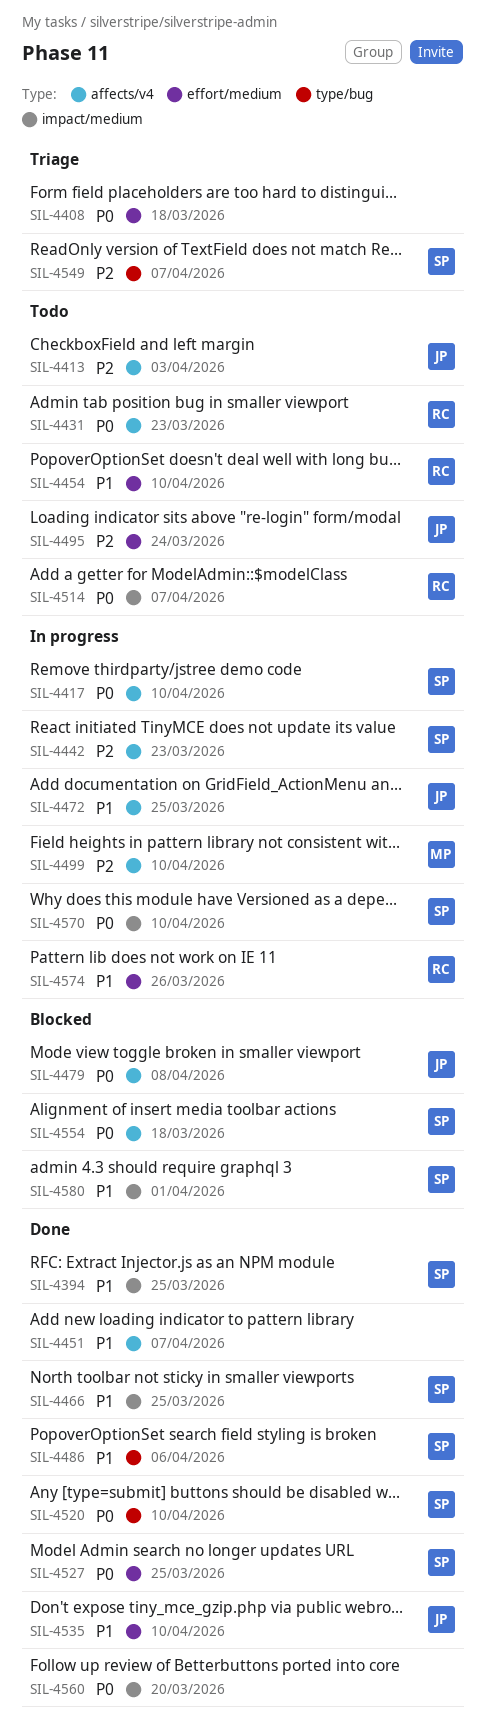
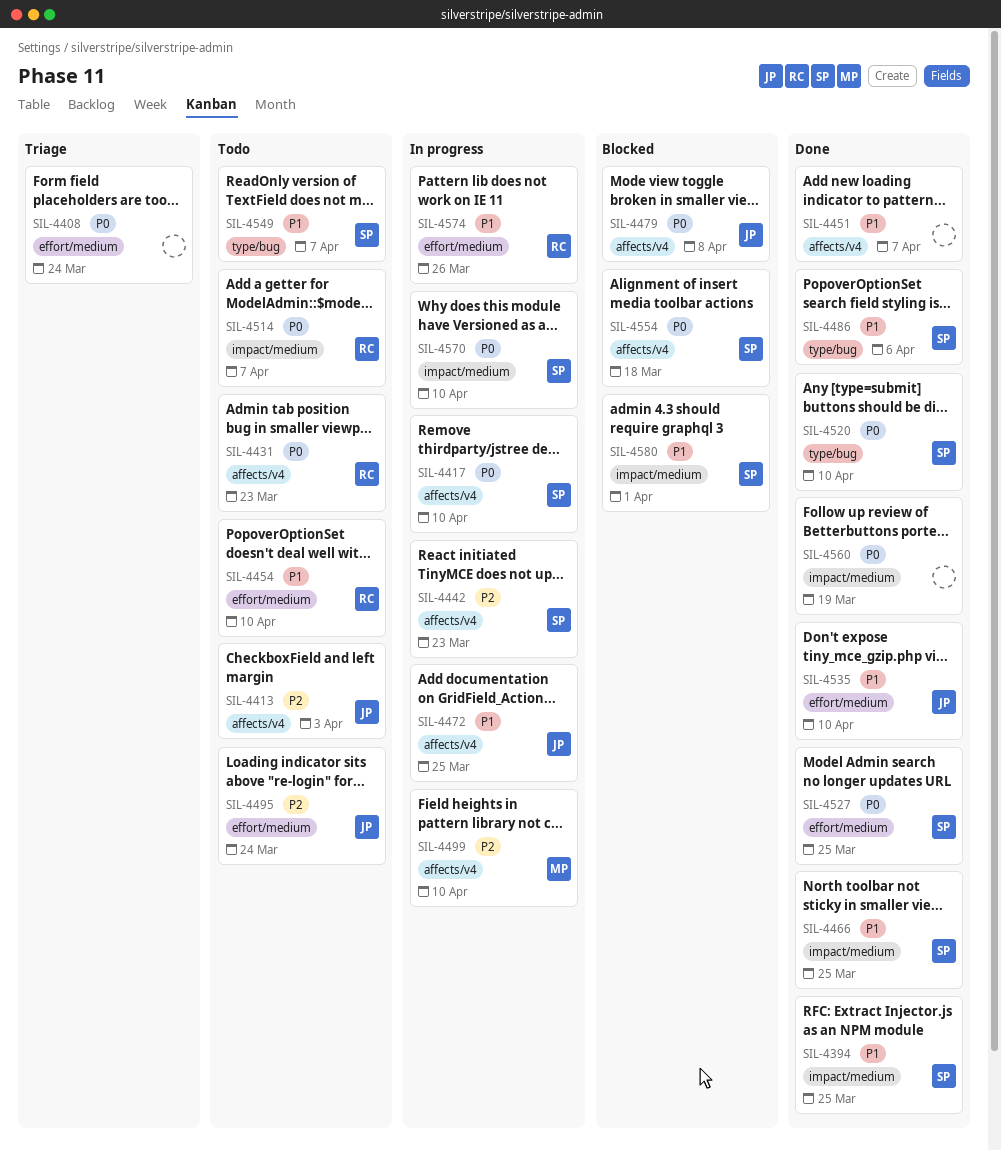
SIL-4408, due: Mar 18 -> Mar 24
SIL-4549, status: Triage -> Todo
SIL-4549, priority: P2 -> P1
SIL-4560, due: Mar 20 -> Mar 19

